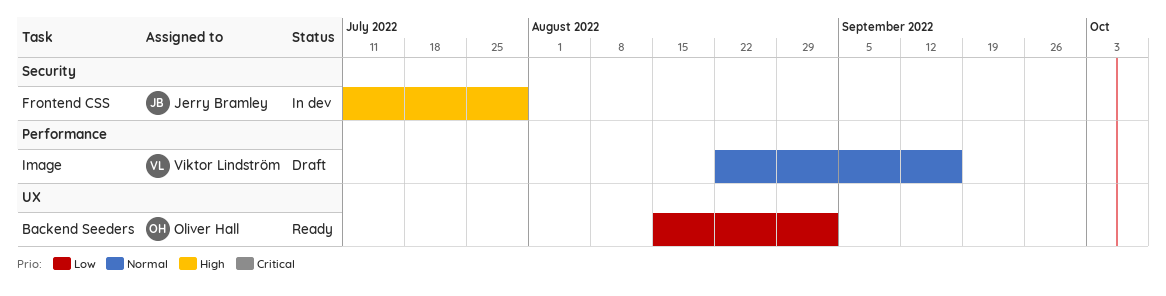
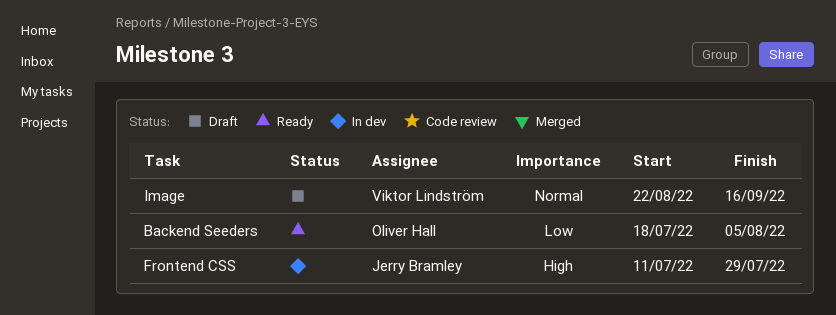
Backend Seeders, start: Aug 15 -> Jul 18
Backend Seeders, due: Sep 2 -> Aug 5

